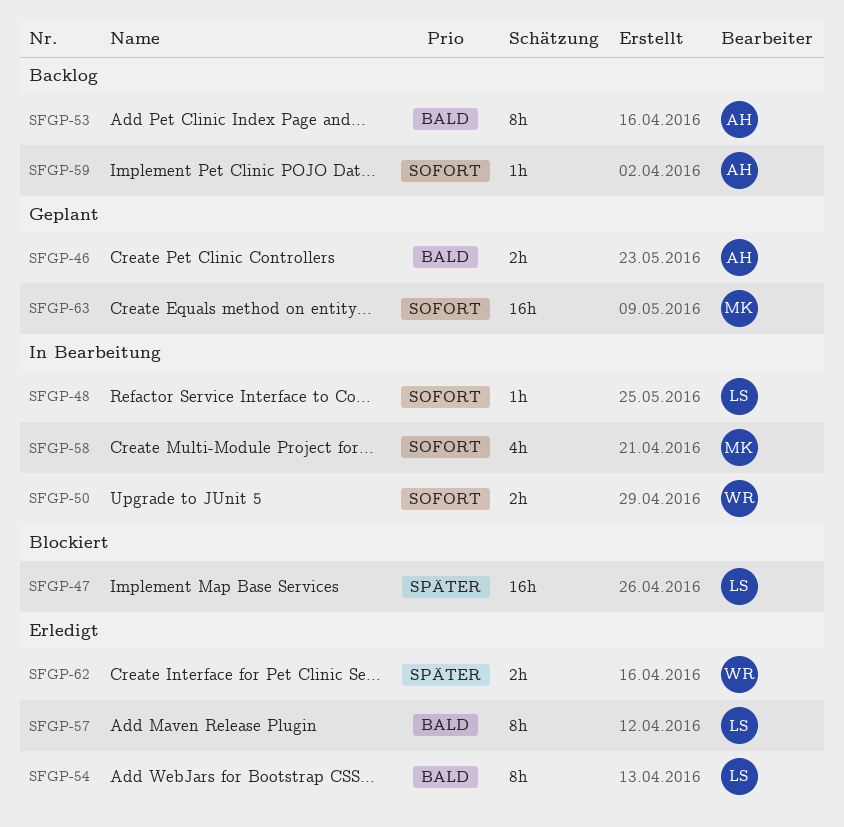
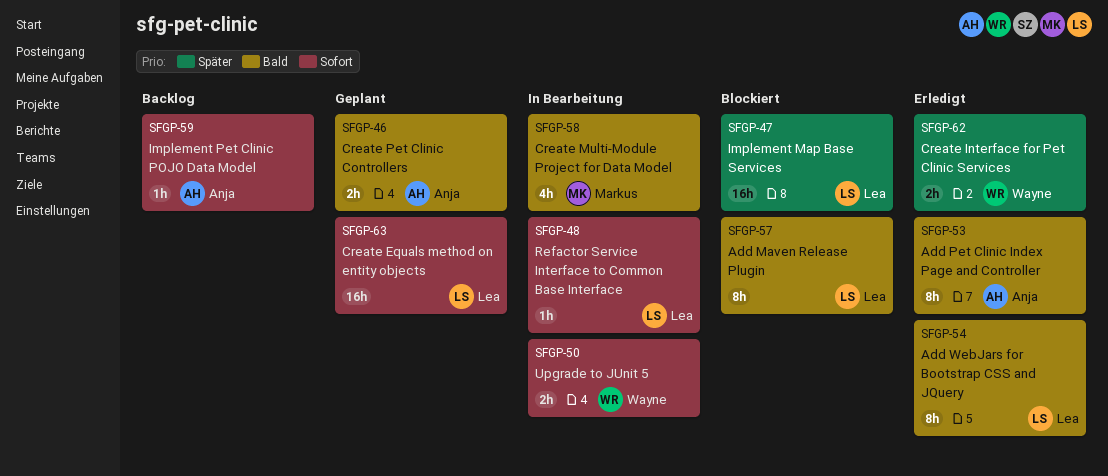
SFGP-53, status: Backlog -> Erledigt
SFGP-57, status: Erledigt -> Blockiert
SFGP-58, priority: Sofort -> Bald
SFGP-63, owner: Markus -> Lea

